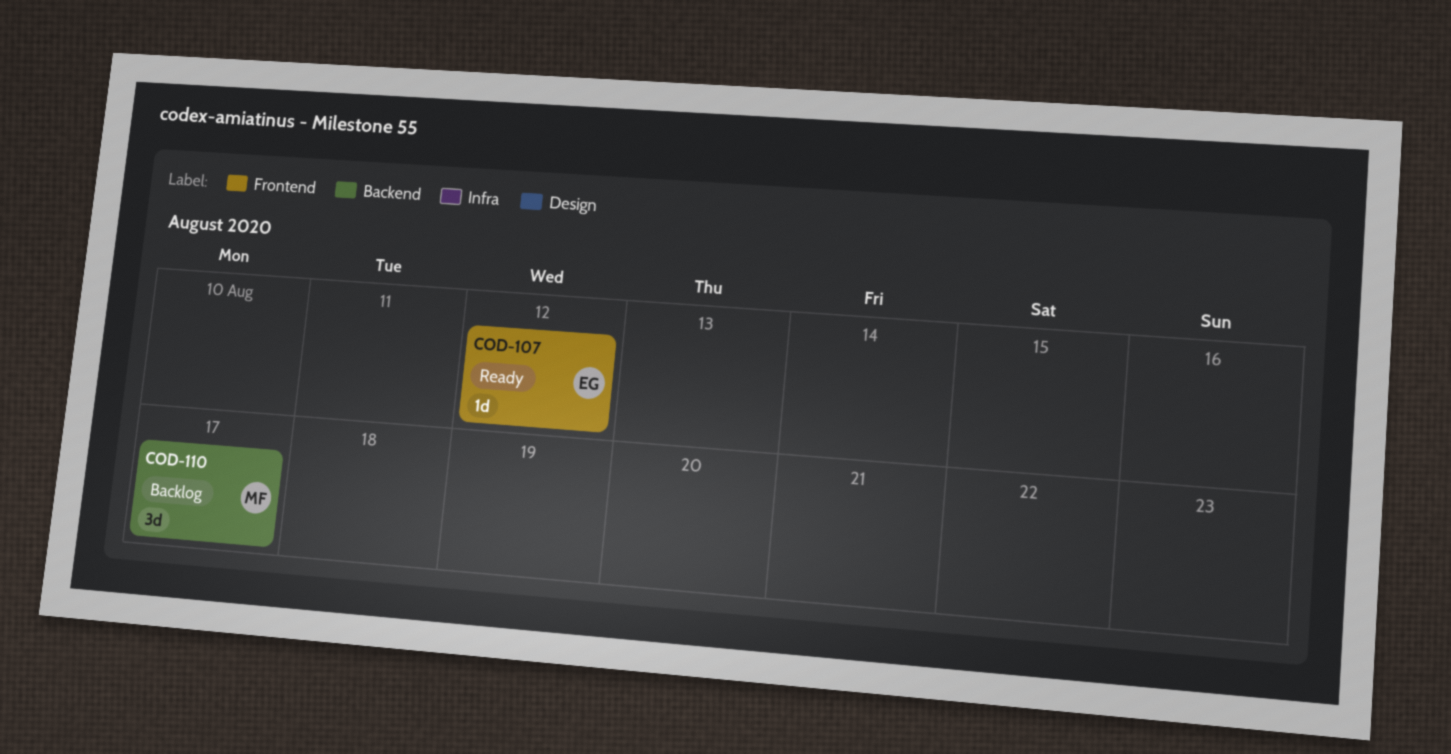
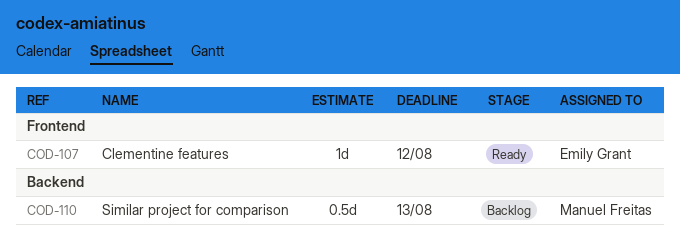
COD-110, estimate: 3d -> 0.5d
COD-110, due: Aug 17 -> Aug 13

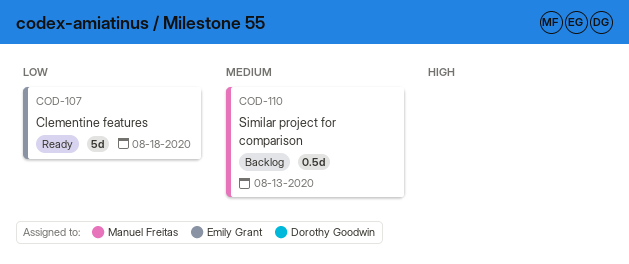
COD-107, estimate: 1d -> 5d
COD-107, due: Aug 12 -> Aug 18

